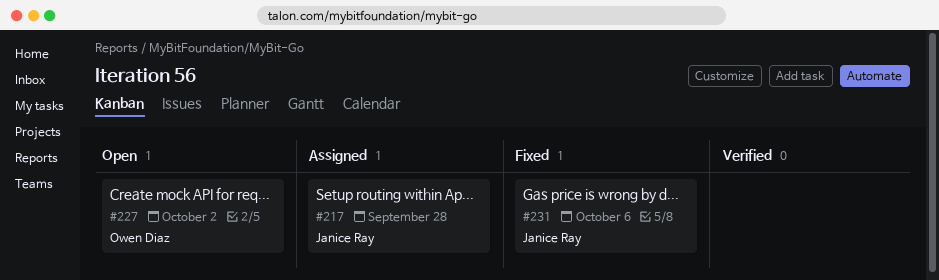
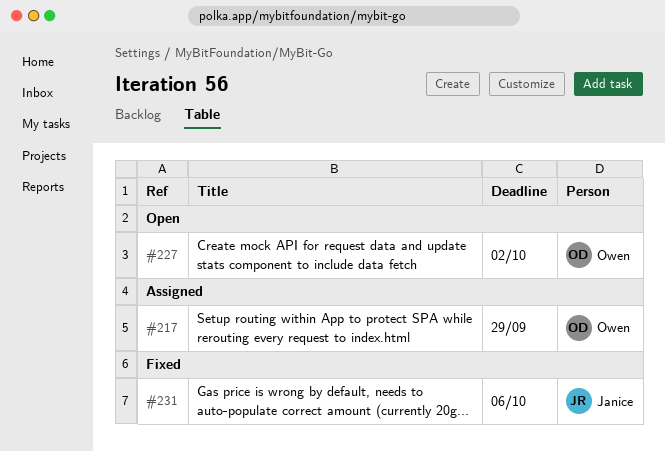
#217, owner: Janice Ray -> Owen Diaz
#217, due: Sep 28 -> Sep 29

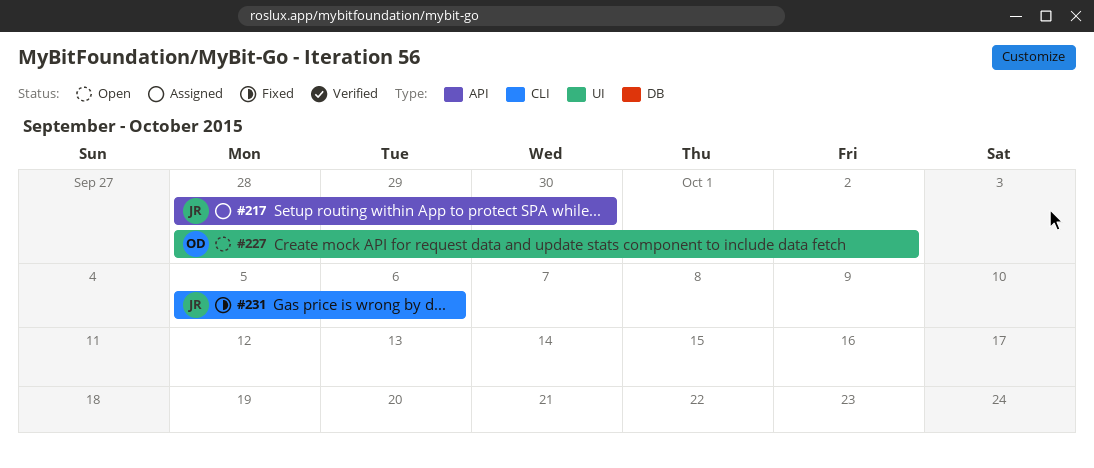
#217, owner: Owen -> Janice
#217, due: Sep 29 -> Sep 30

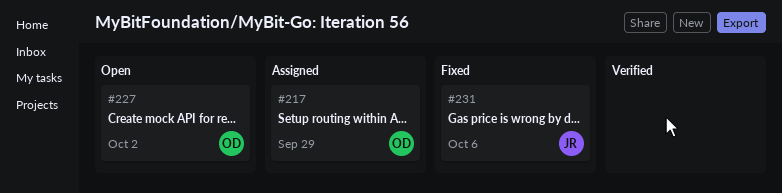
#217, owner: JR -> OD
#217, due: Sep 30 -> Sep 29

